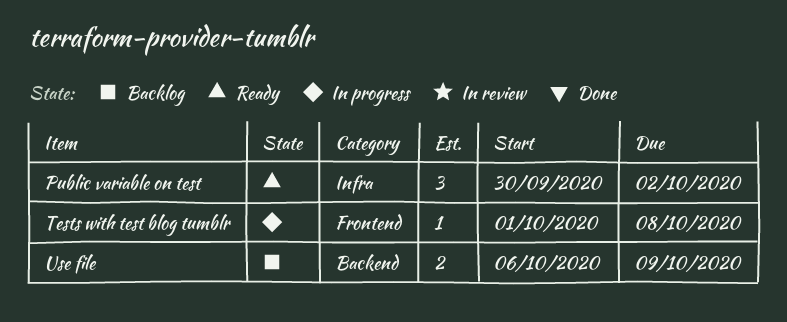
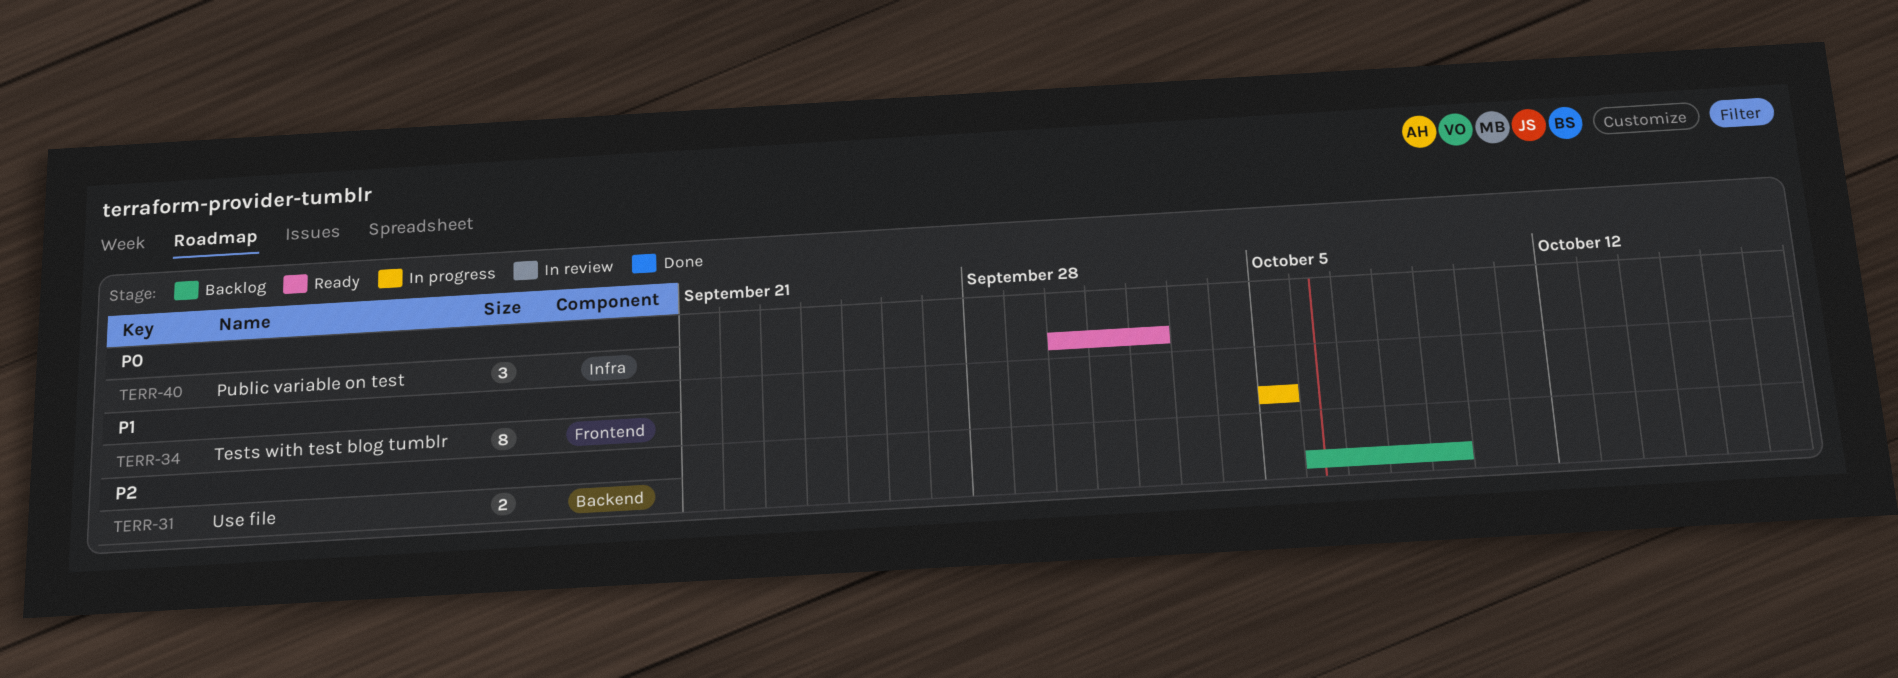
Tests with test blog tumblr, estimate: 1 -> 8
Tests with test blog tumblr, start: Oct 1 -> Oct 5
Tests with test blog tumblr, due: Oct 8 -> Oct 5

